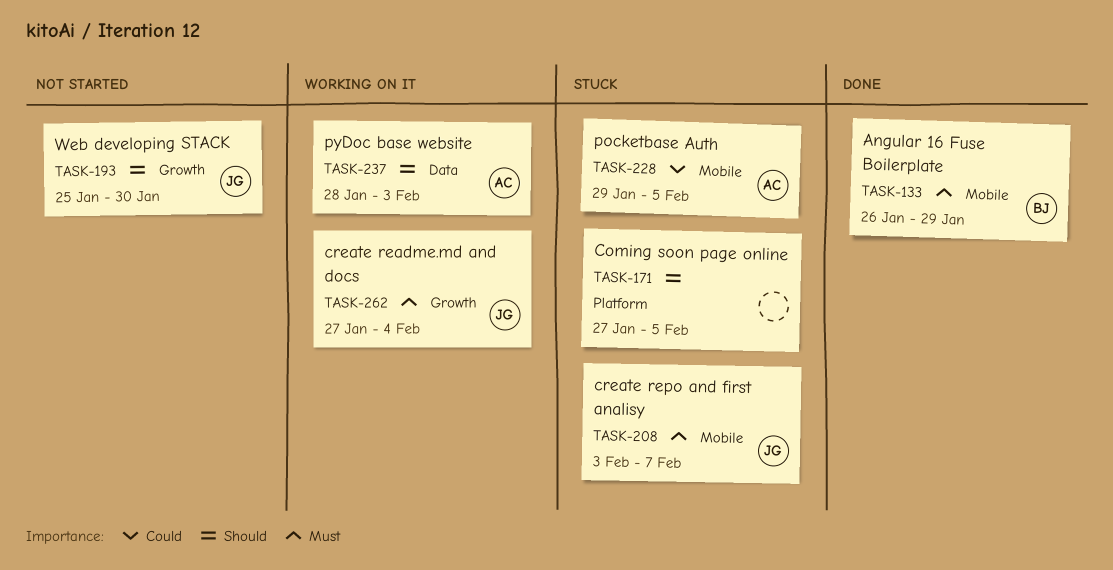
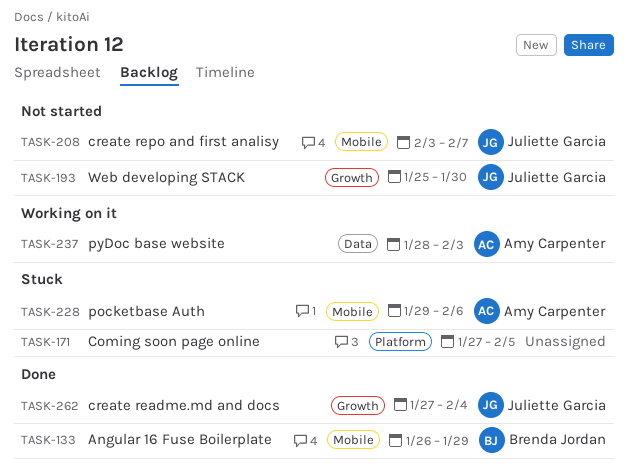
TASK-208, status: Stuck -> Not started
TASK-228, due: Feb 5 -> Feb 6
TASK-262, status: Working on it -> Done

